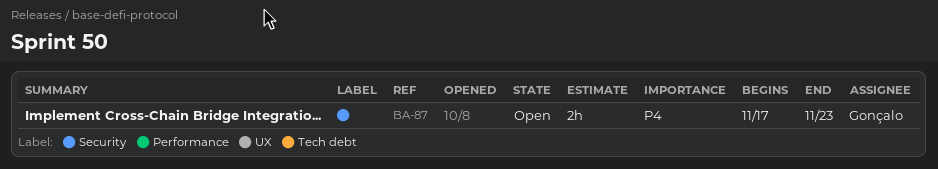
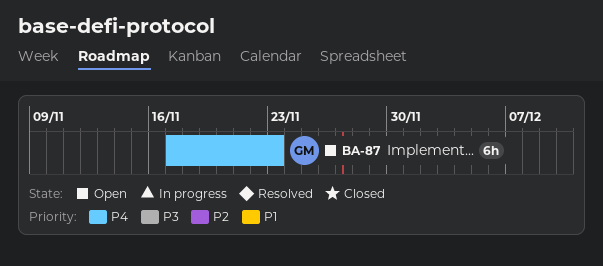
BA-87, estimate: 2h -> 6h

